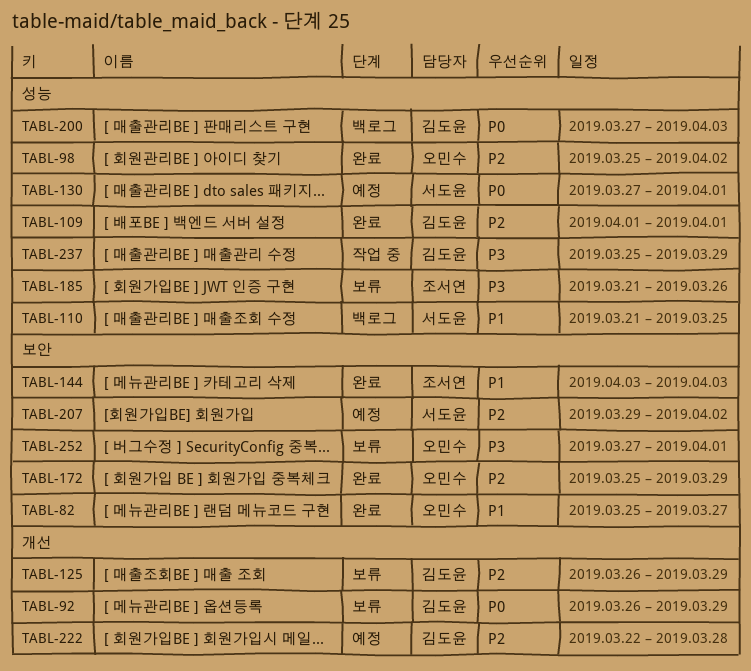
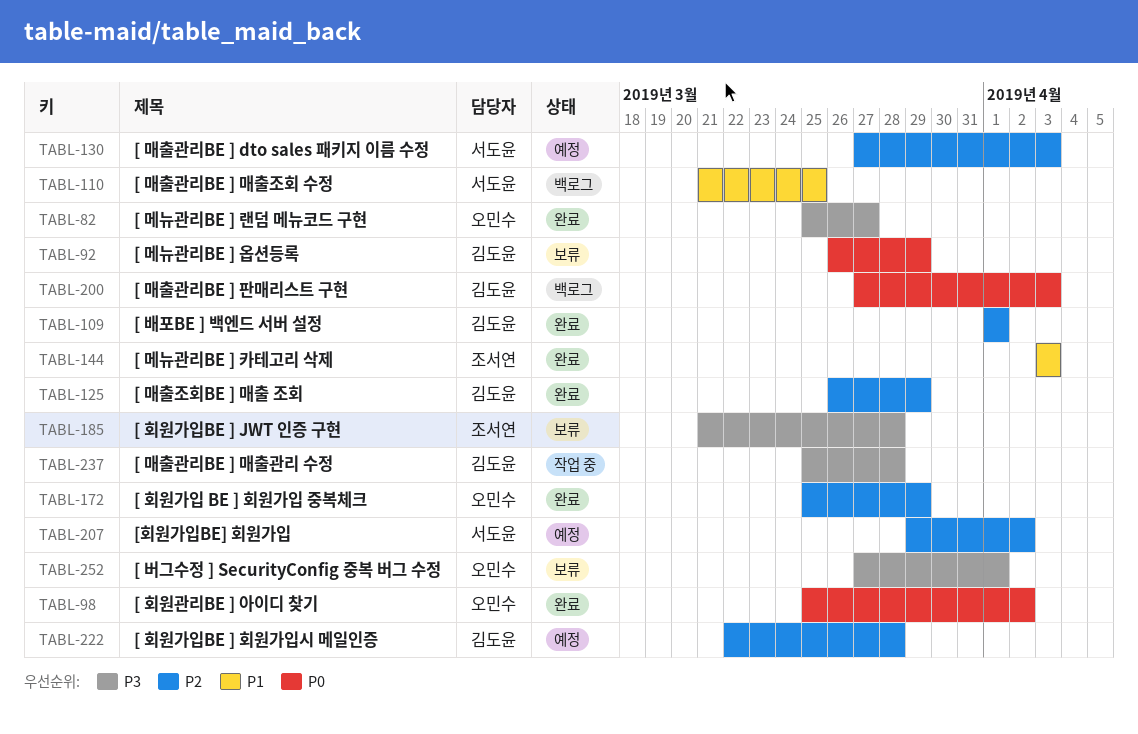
TABL-82, priority: P1 -> P3
TABL-98, priority: P2 -> P0
TABL-125, status: 보류 -> 완료
TABL-130, priority: P0 -> P2
TABL-130, due: Apr 1 -> Apr 3
TABL-185, due: Mar 26 -> Mar 28
TABL-237, due: Mar 29 -> Mar 28

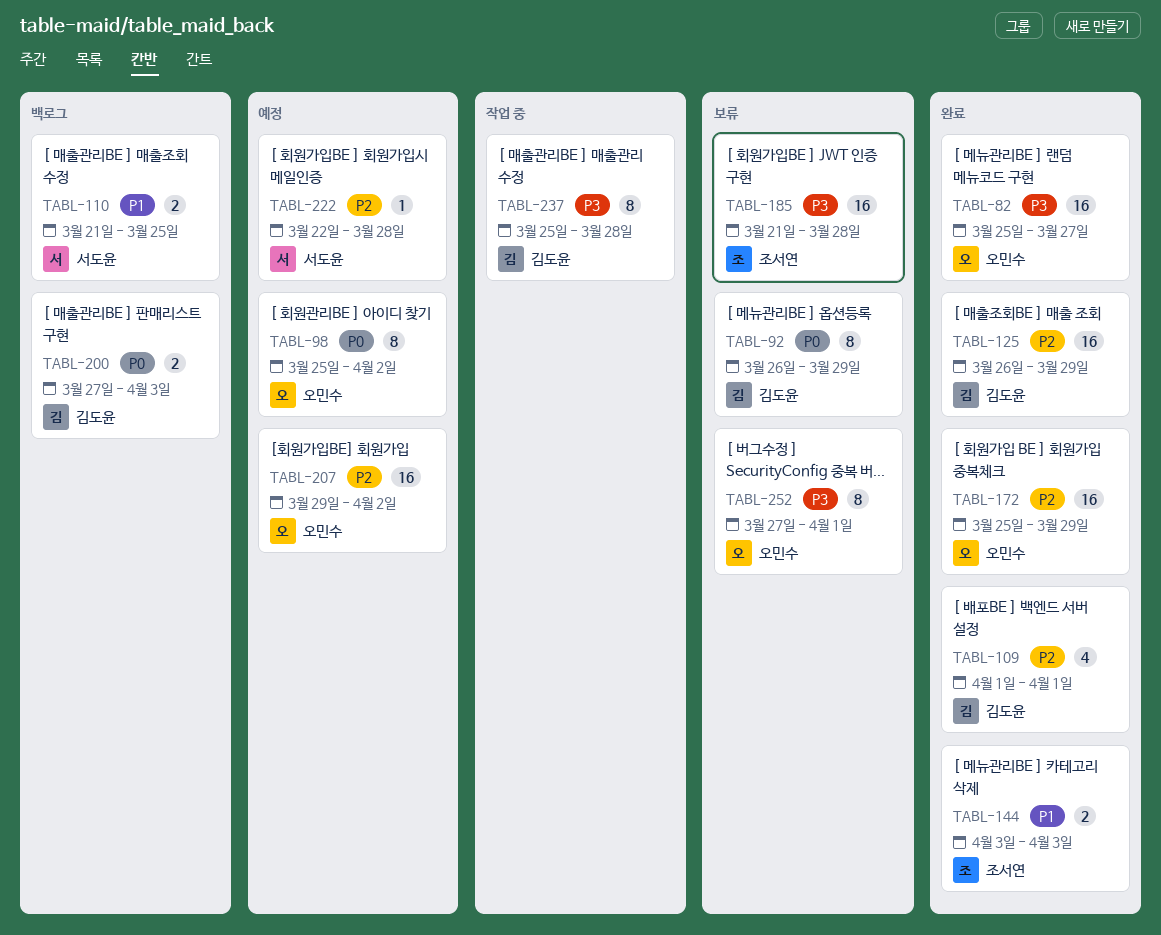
TABL-98, status: 완료 -> 예정
TABL-130: present -> none
TABL-207, owner: 서도윤 -> 오민수
TABL-222, owner: 김도윤 -> 서도윤

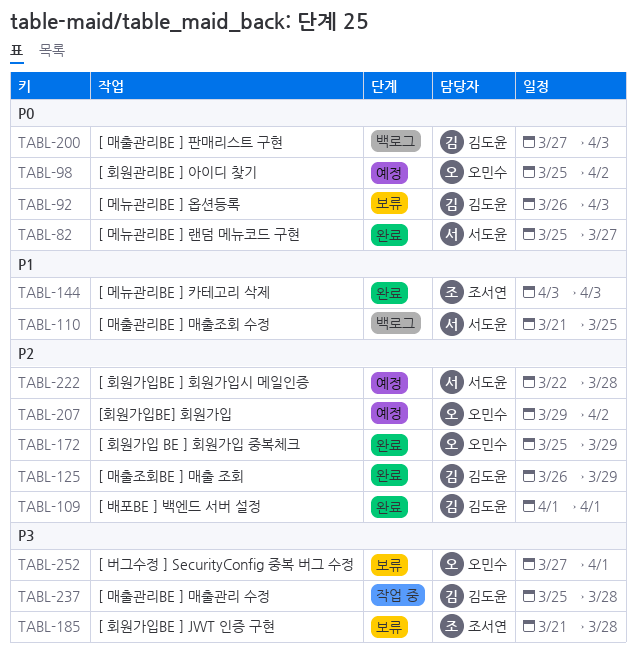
TABL-82, owner: 오민수 -> 서도윤
TABL-82, priority: P3 -> P0
TABL-92, due: Mar 29 -> Apr 3

